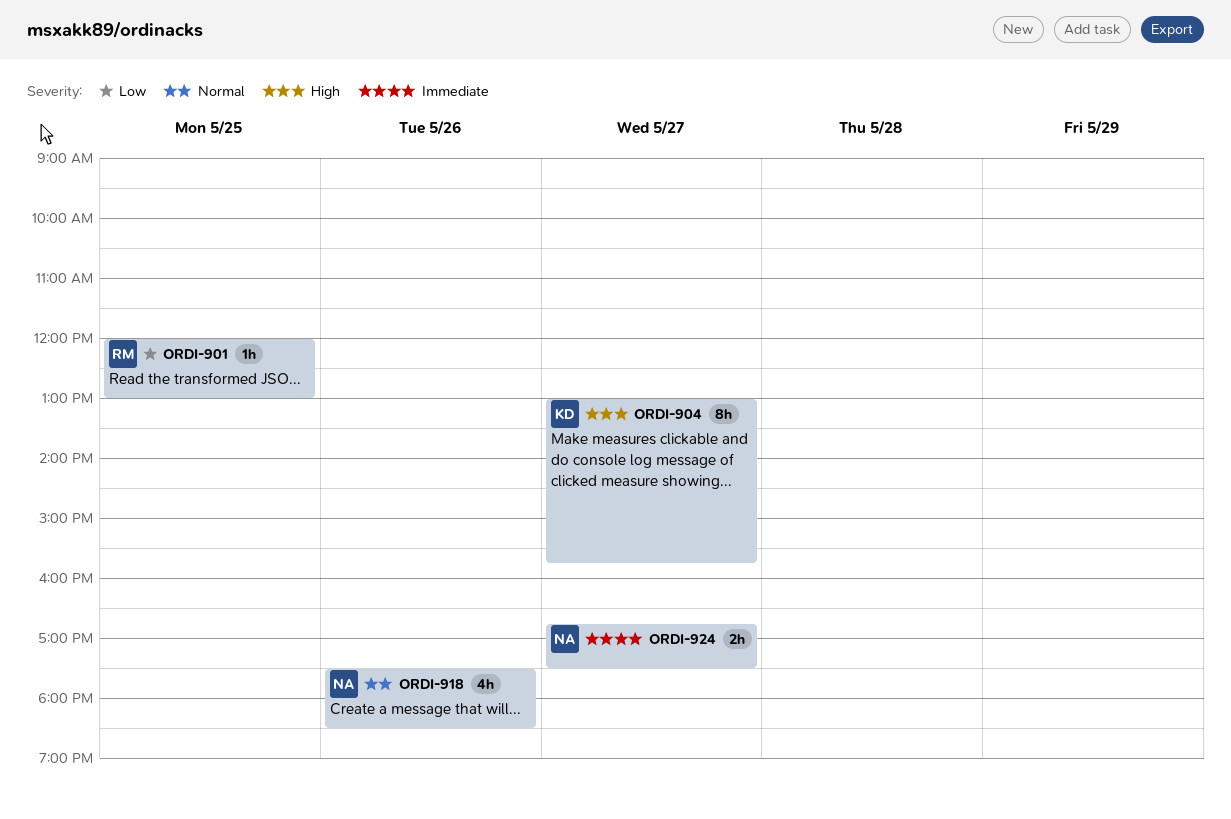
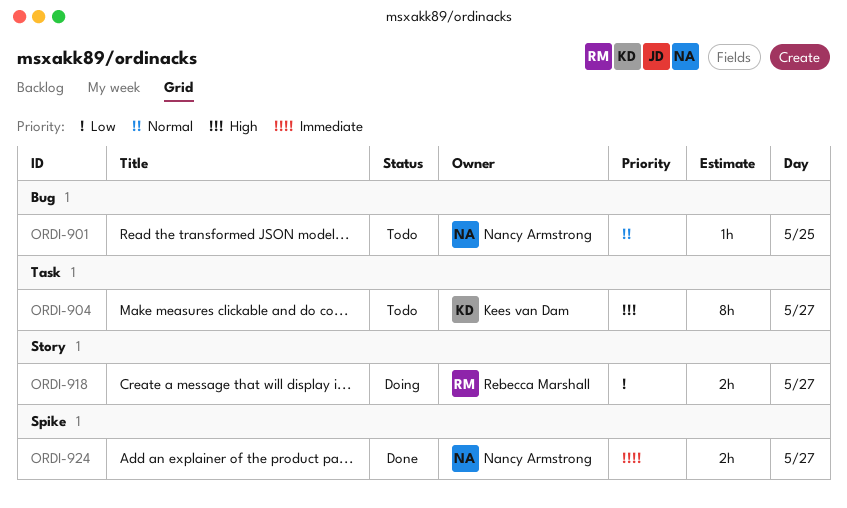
ORDI-901, owner: Rebecca Marshall -> Nancy Armstrong
ORDI-901, priority: Low -> Normal
ORDI-918, owner: Nancy Armstrong -> Rebecca Marshall
ORDI-918, priority: Normal -> Low
ORDI-918, estimate: 4h -> 2h
ORDI-918, day: May 26 -> May 27

